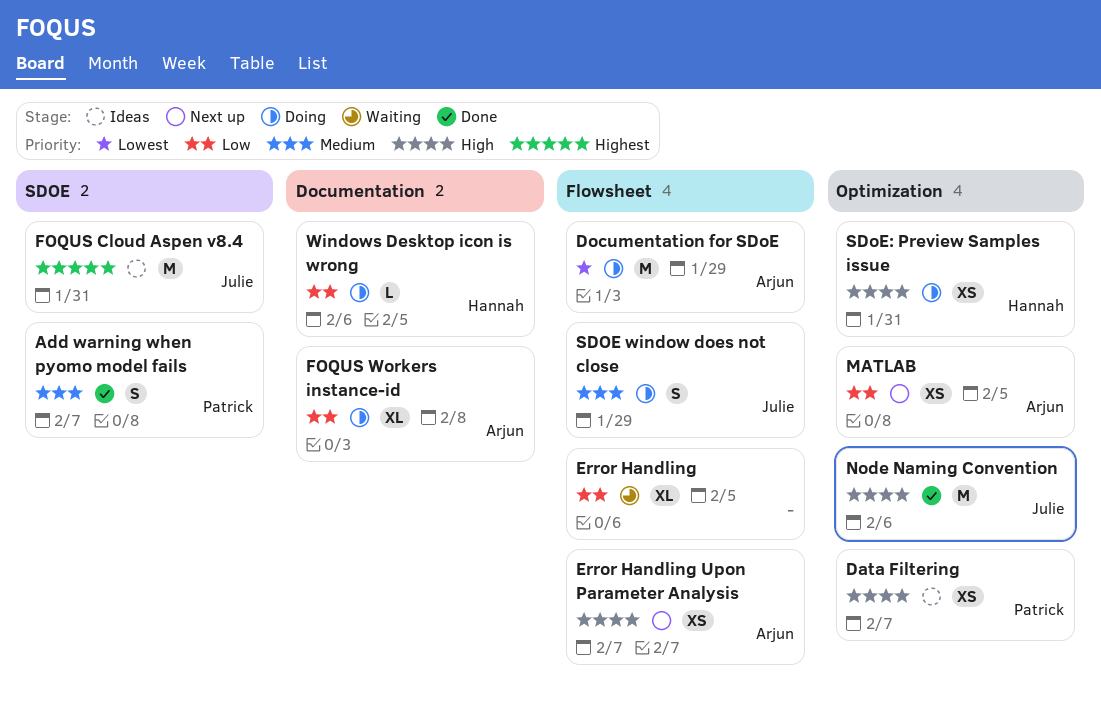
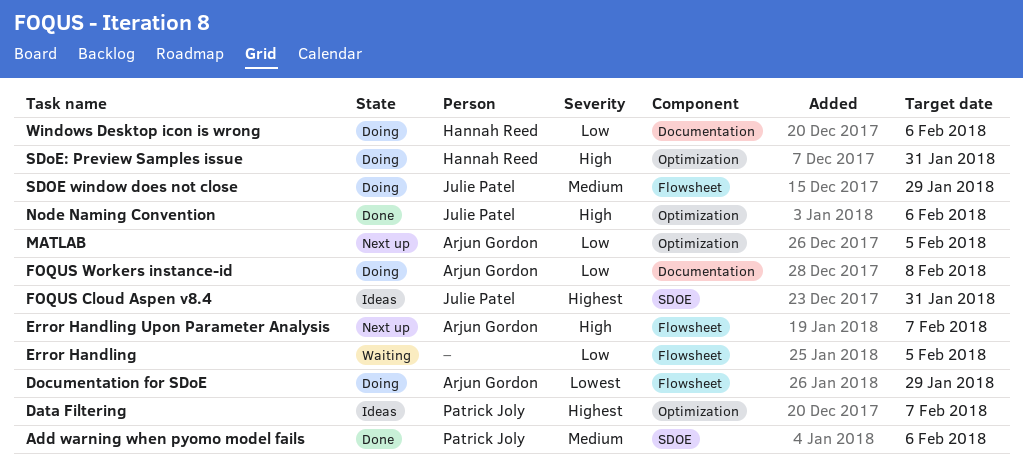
Add warning when pyomo model fails, due: Feb 7 -> Feb 6
Data Filtering, priority: High -> Highest

